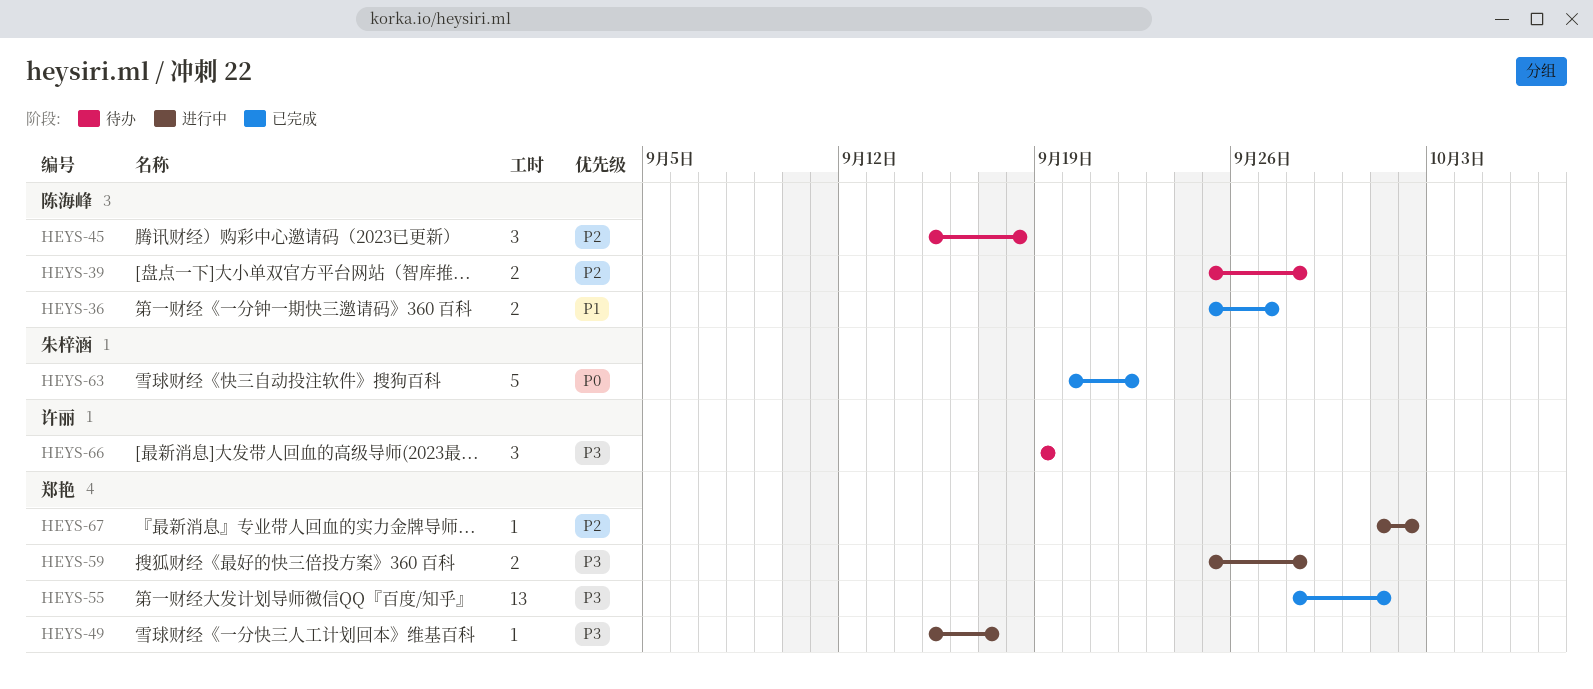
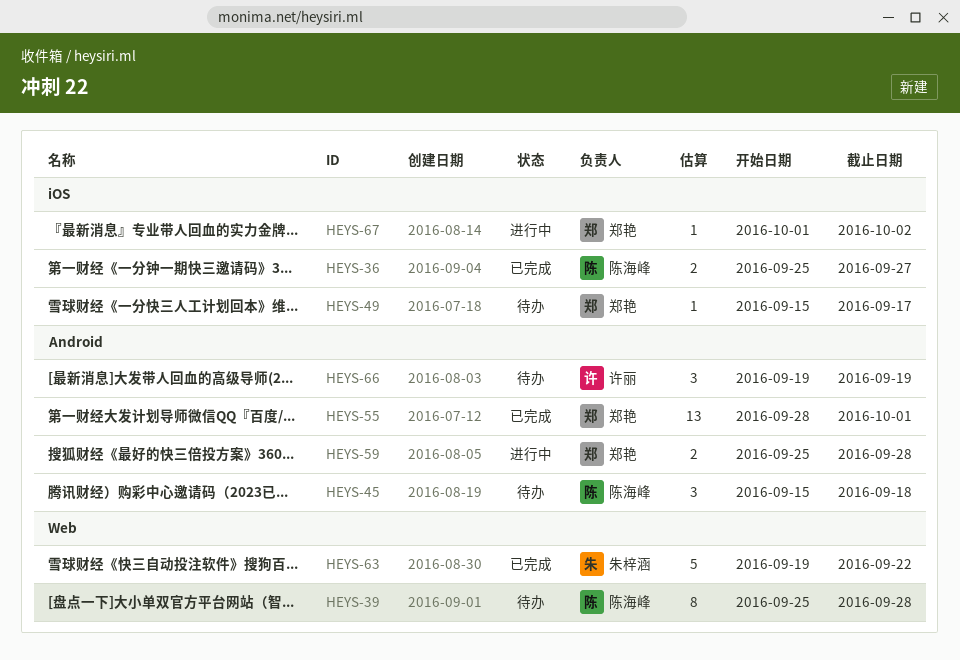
HEYS-39, estimate: 2 -> 8
HEYS-49, status: 进行中 -> 待办
HEYS-63, start: Sep 20 -> Sep 19

